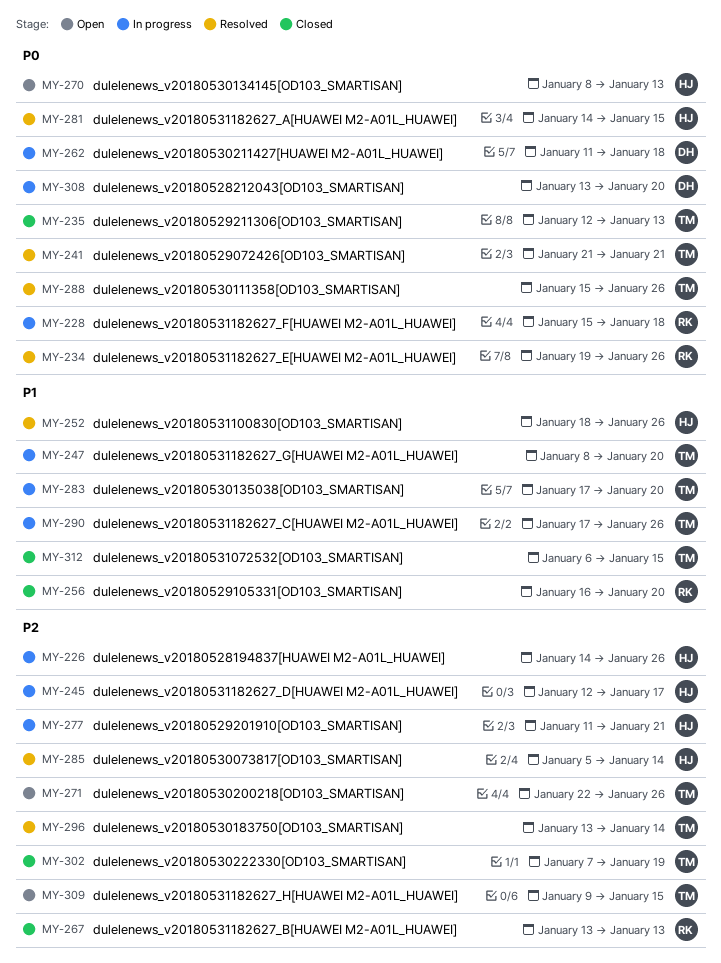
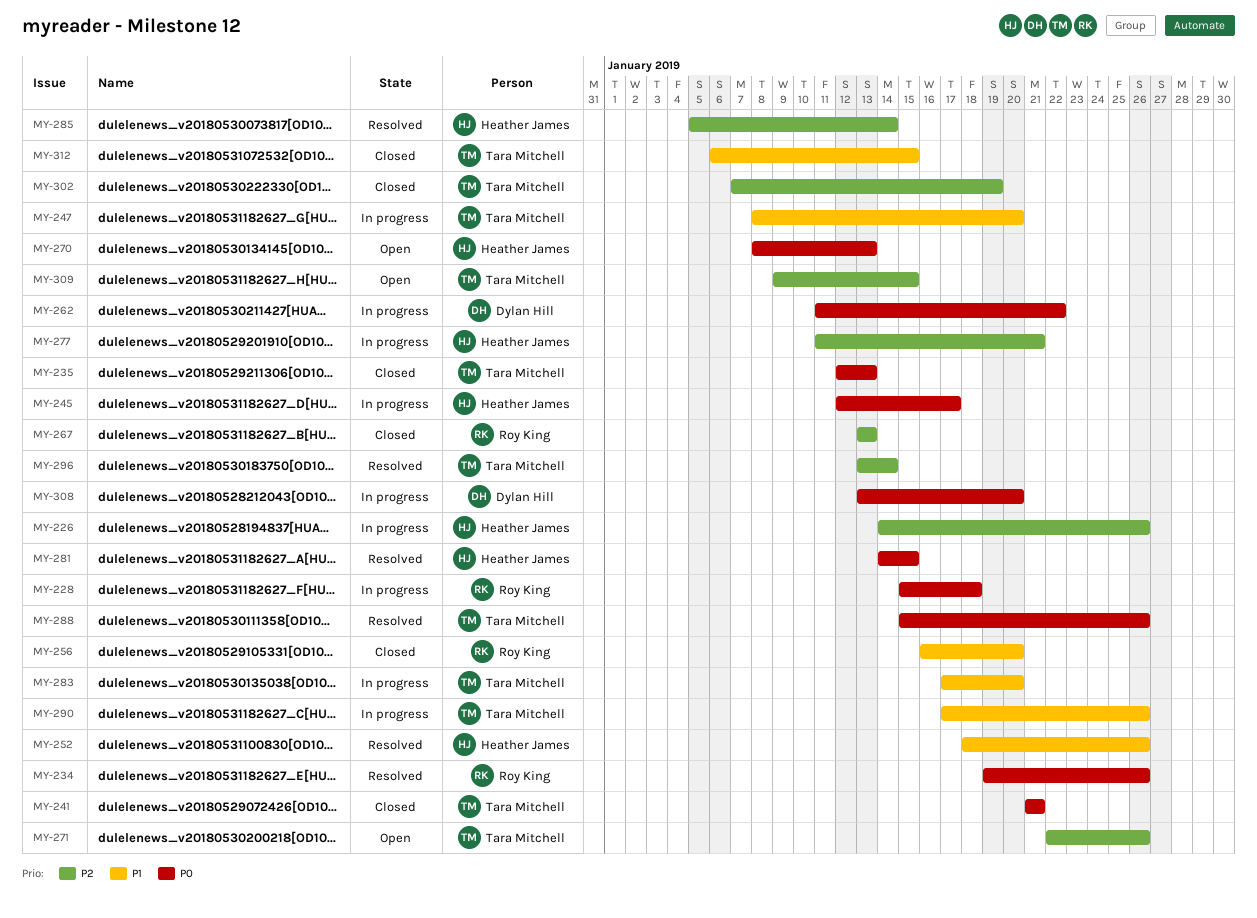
MY-241, status: Resolved -> Closed
MY-245, priority: P2 -> P0
MY-262, due: Jan 18 -> Jan 22

